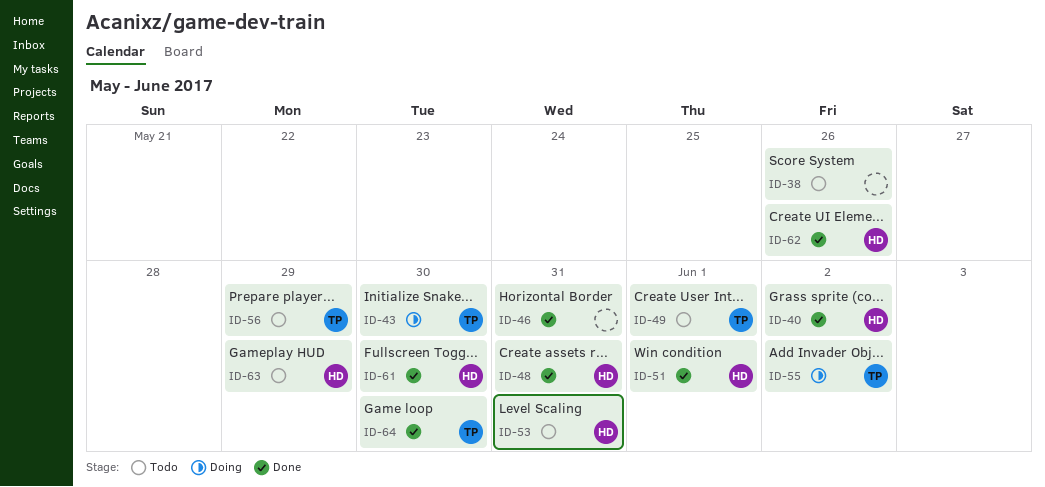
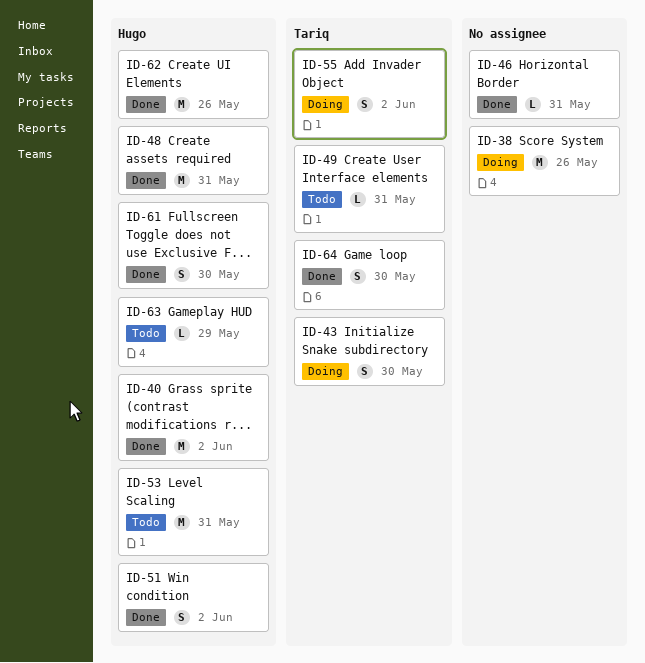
ID-38, status: Todo -> Doing
ID-49, due: Jun 1 -> May 31
ID-51, due: Jun 1 -> Jun 2
ID-56: present -> none

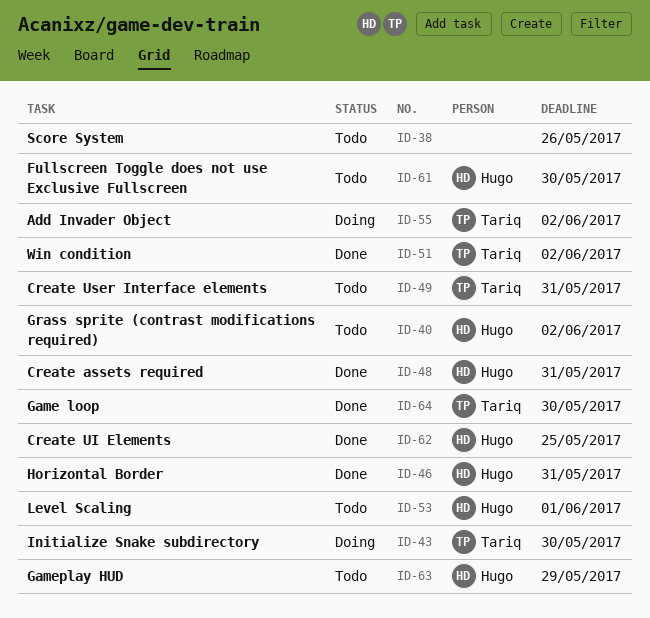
ID-38, status: Doing -> Todo
ID-40, status: Done -> Todo
ID-46, owner: none -> Hugo
ID-51, owner: Hugo -> Tariq
ID-53, due: May 31 -> Jun 1
ID-61, status: Done -> Todo
ID-62, due: May 26 -> May 25

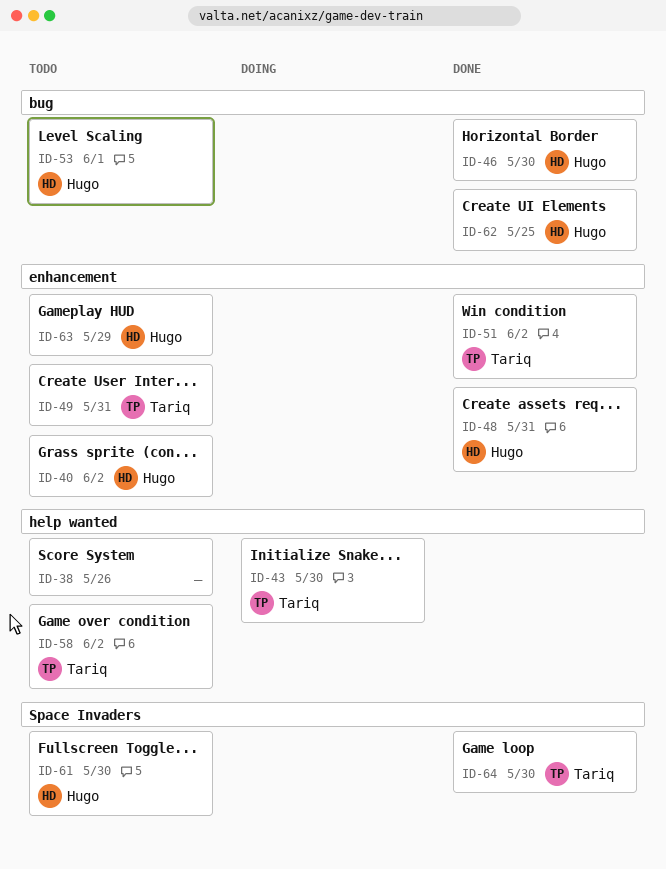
ID-46, due: May 31 -> May 30
ID-55: present -> none
ID-58: none -> present

